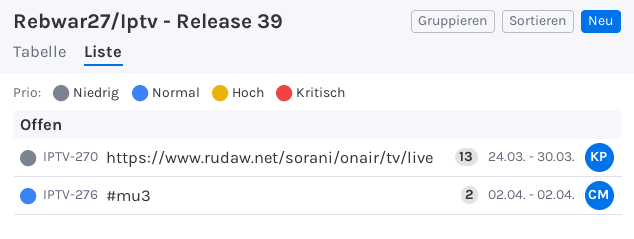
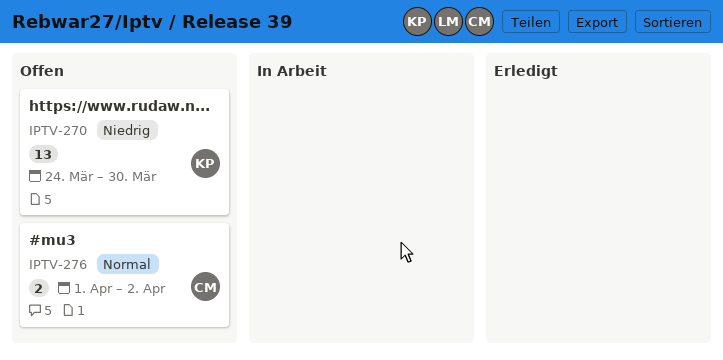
IPTV-276, start: Apr 2 -> Apr 1

